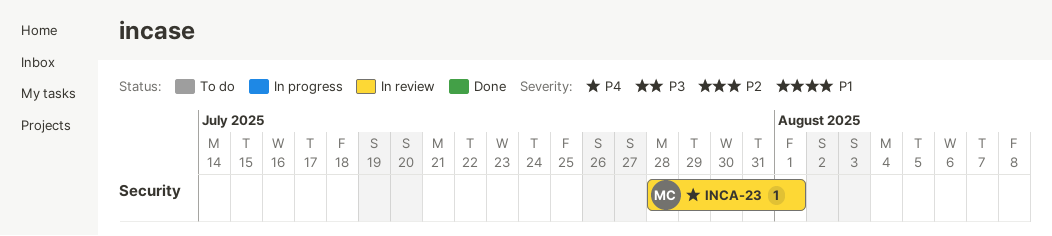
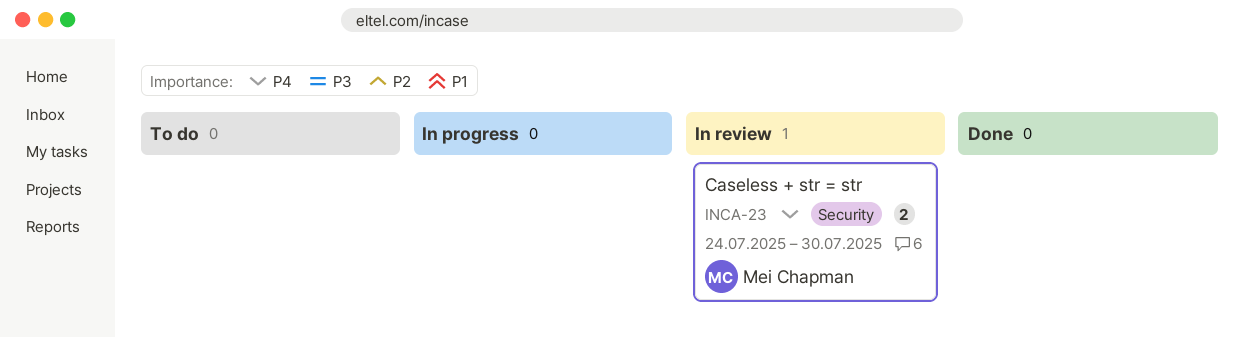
INCA-23, estimate: 1 -> 2
INCA-23, start: Jul 28 -> Jul 24
INCA-23, due: Aug 1 -> Jul 30

